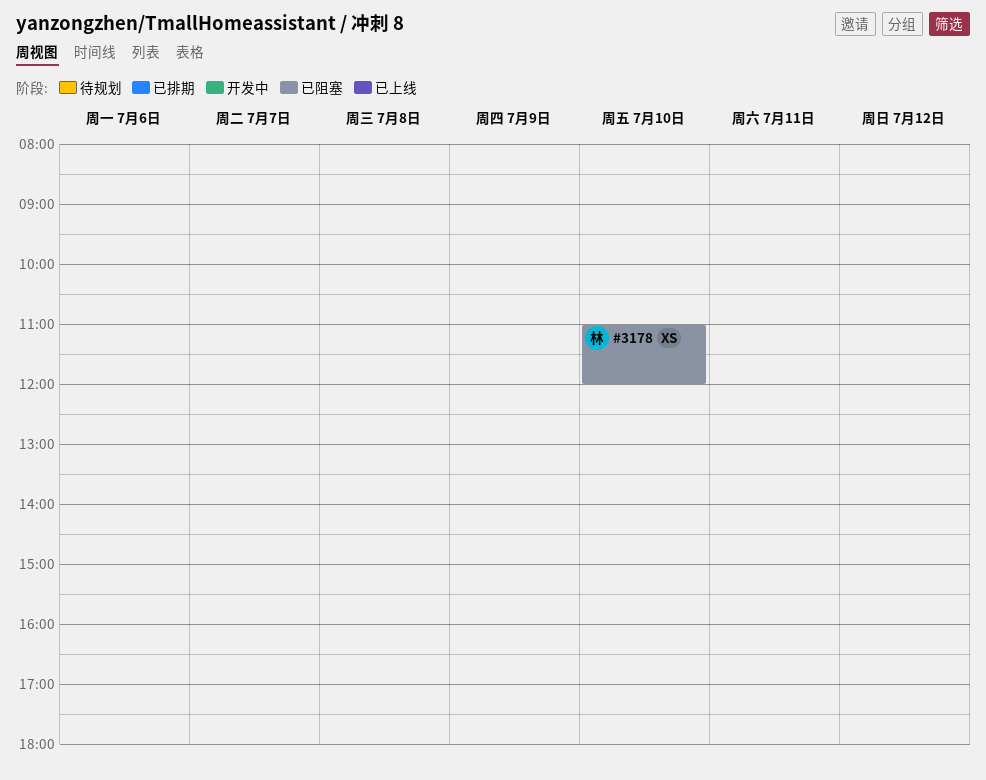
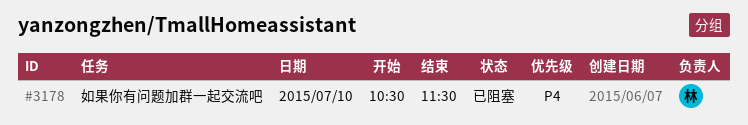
#3178, begins: 11:00 -> 10:30
#3178, ends: 12:00 -> 11:30

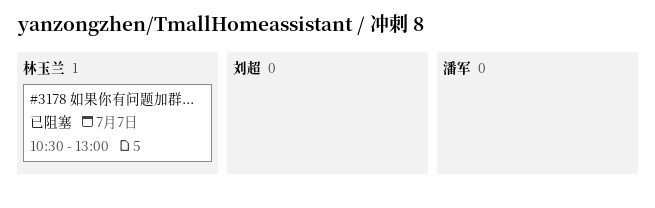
#3178, day: Jul 10 -> Jul 7
#3178, ends: 11:30 -> 13:00

